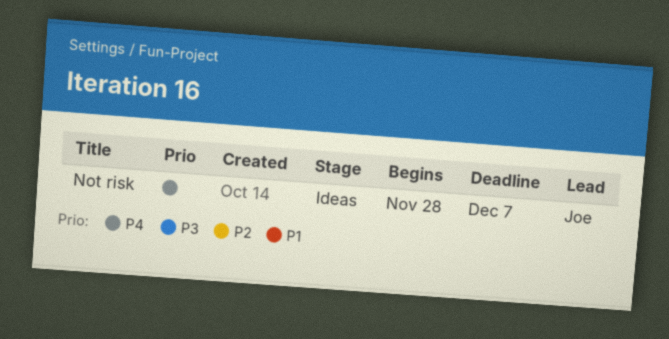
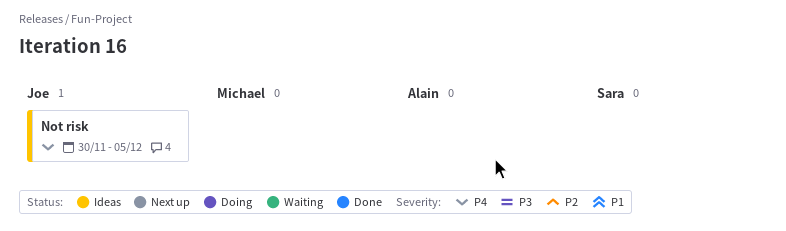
Not risk, start: Nov 28 -> Nov 30
Not risk, due: Dec 7 -> Dec 5

